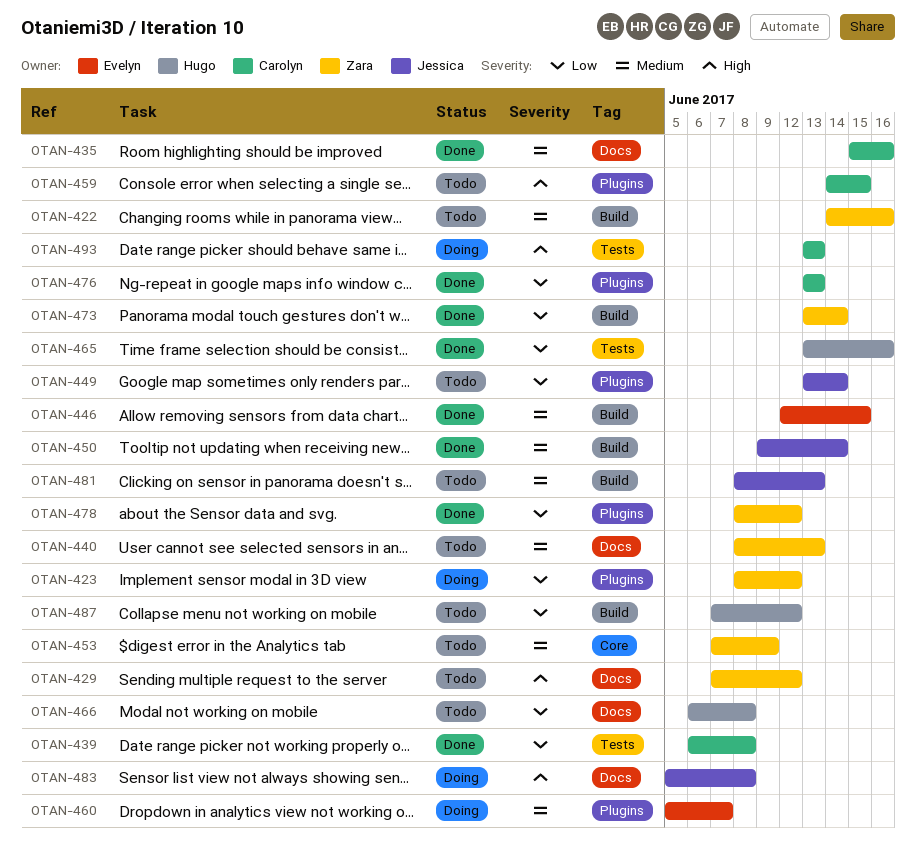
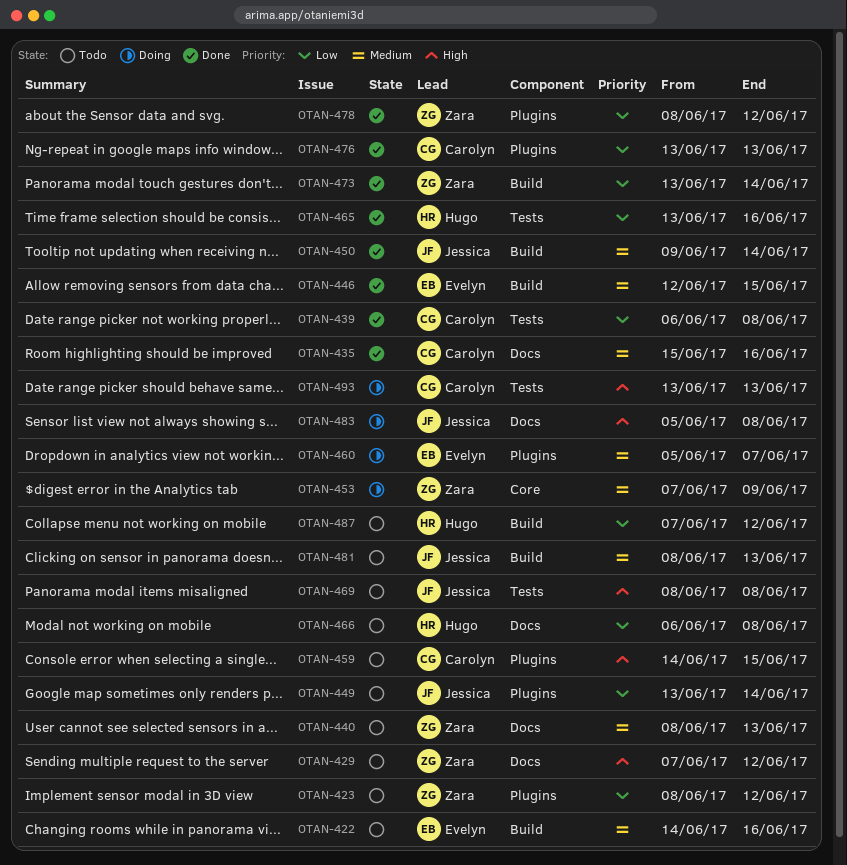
OTAN-422, owner: Zara -> Evelyn
OTAN-423, status: Doing -> Todo
OTAN-453, status: Todo -> Doing
OTAN-469: none -> present

